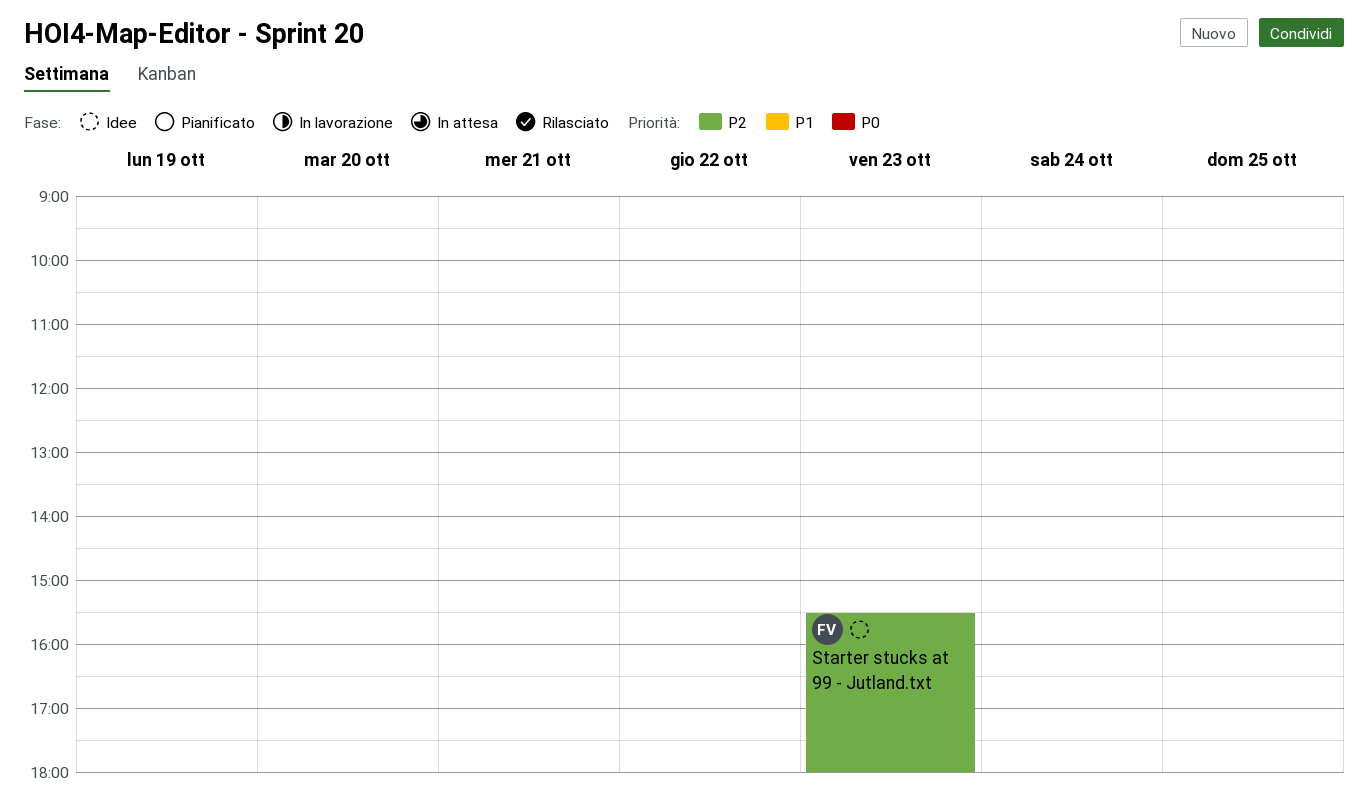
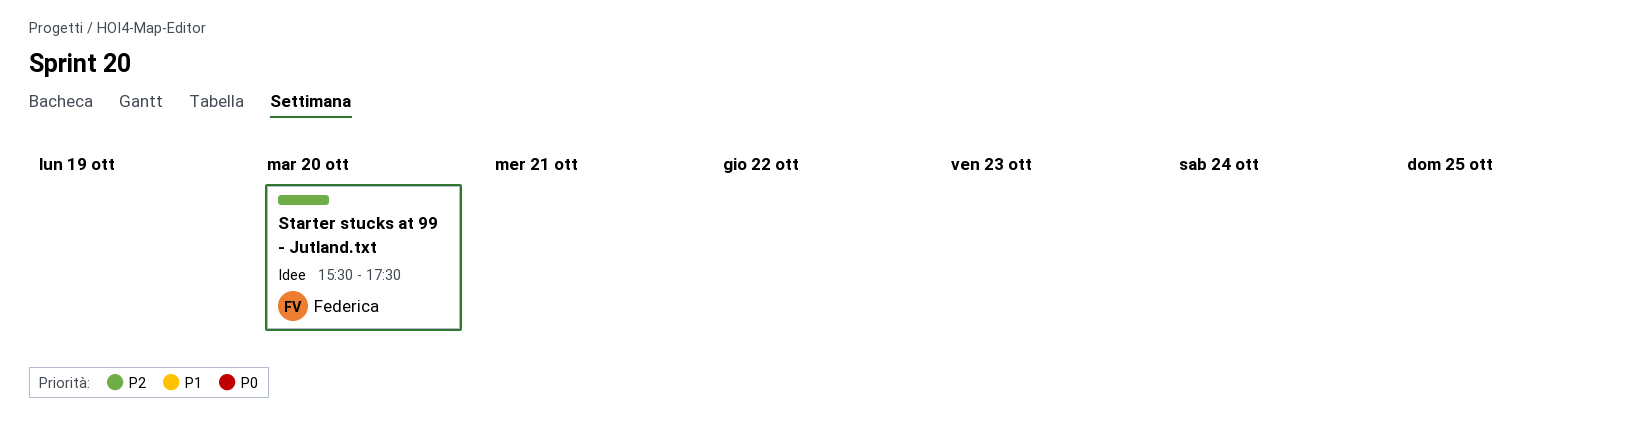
Starter stucks at 99 - Jutland.txt, day: Oct 23 -> Oct 20
Starter stucks at 99 - Jutland.txt, ends: 18:00 -> 17:30

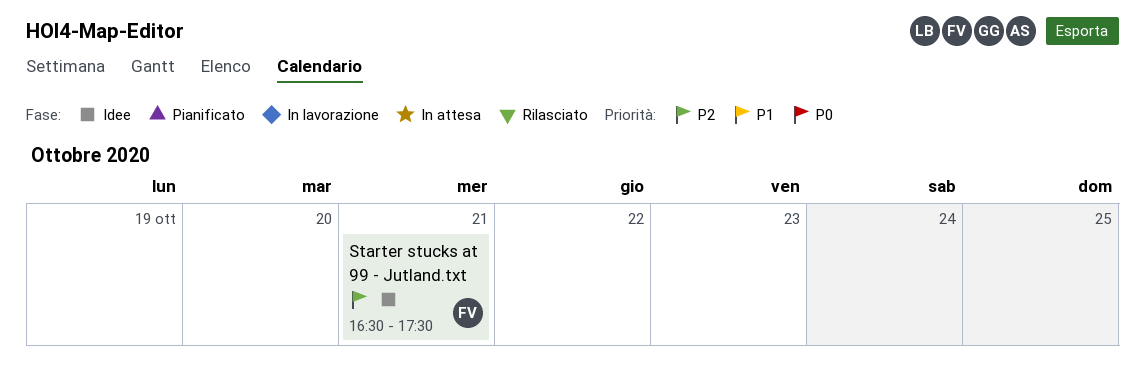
Starter stucks at 99 - Jutland.txt, day: Oct 20 -> Oct 21
Starter stucks at 99 - Jutland.txt, begins: 15:30 -> 16:30

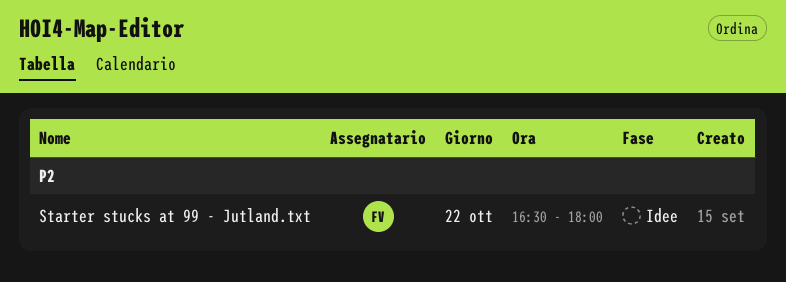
Starter stucks at 99 - Jutland.txt, day: Oct 21 -> Oct 22
Starter stucks at 99 - Jutland.txt, ends: 17:30 -> 18:00

